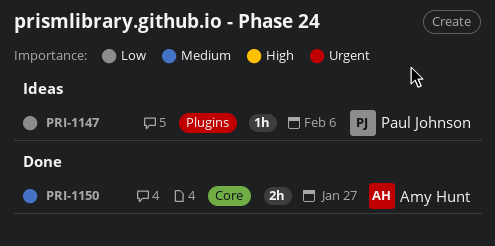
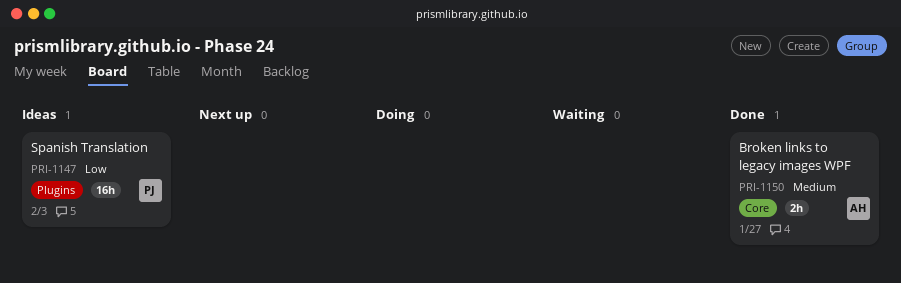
PRI-1147, estimate: 1h -> 16h
PRI-1147, due: Feb 6 -> Feb 3

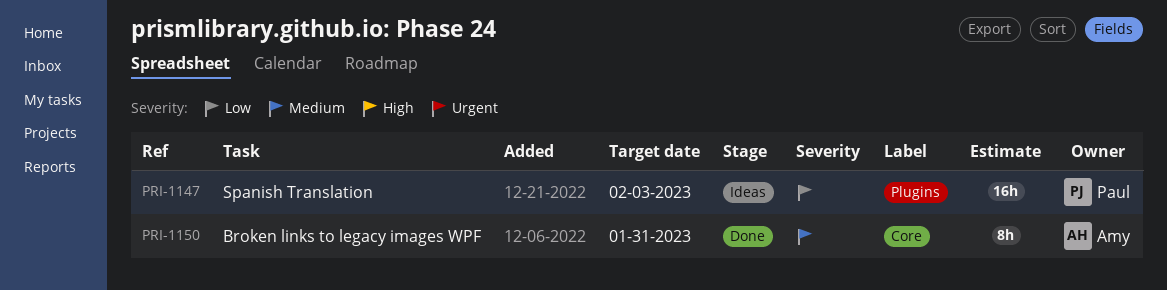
PRI-1150, estimate: 2h -> 8h
PRI-1150, due: Jan 27 -> Jan 31

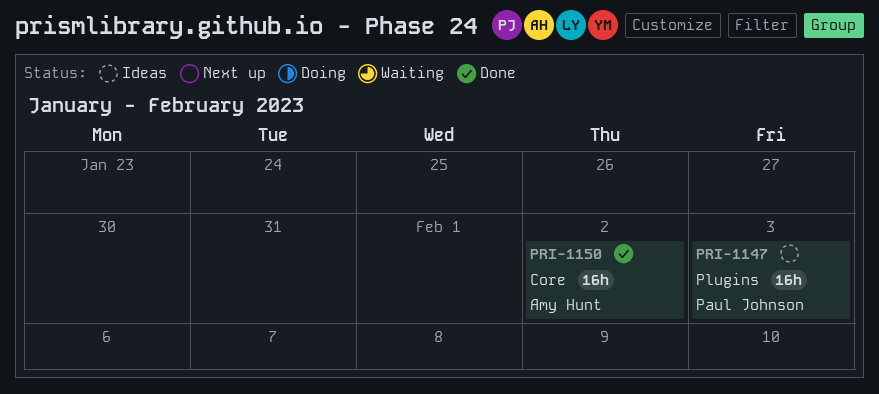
PRI-1150, estimate: 8h -> 16h
PRI-1150, due: Jan 31 -> Feb 2

